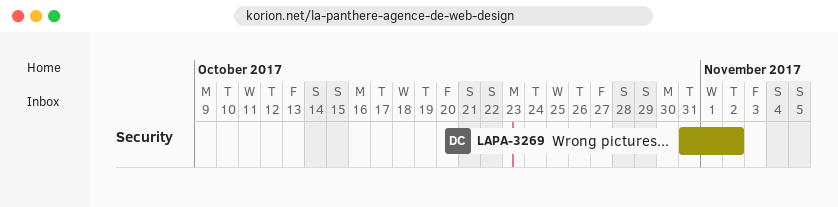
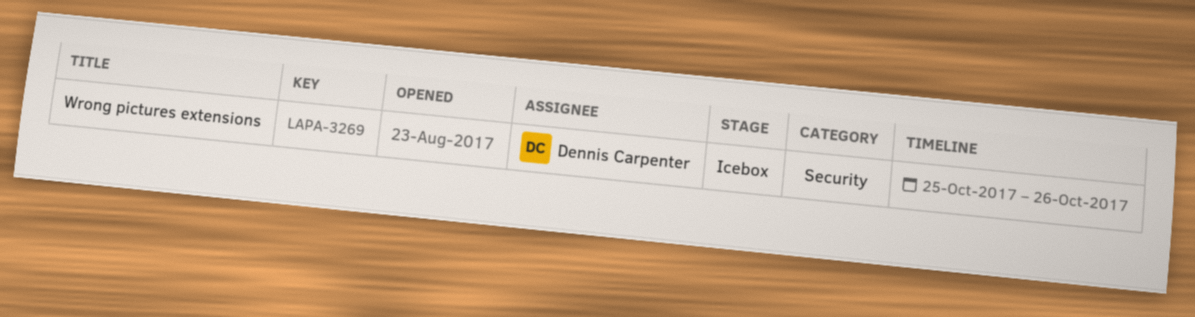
LAPA-3269, start: Oct 31 -> Oct 25
LAPA-3269, due: Nov 2 -> Oct 26

